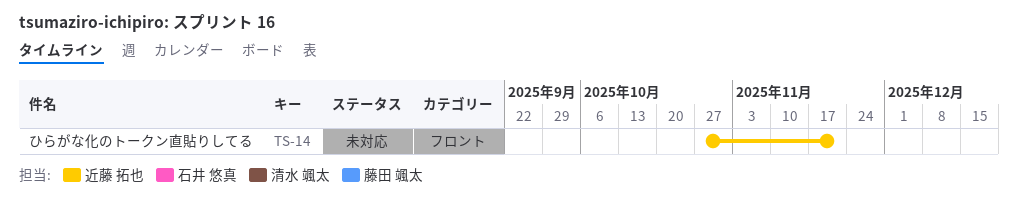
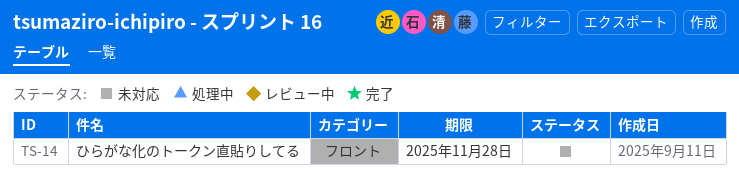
TS-14, due: Nov 21 -> Nov 28

